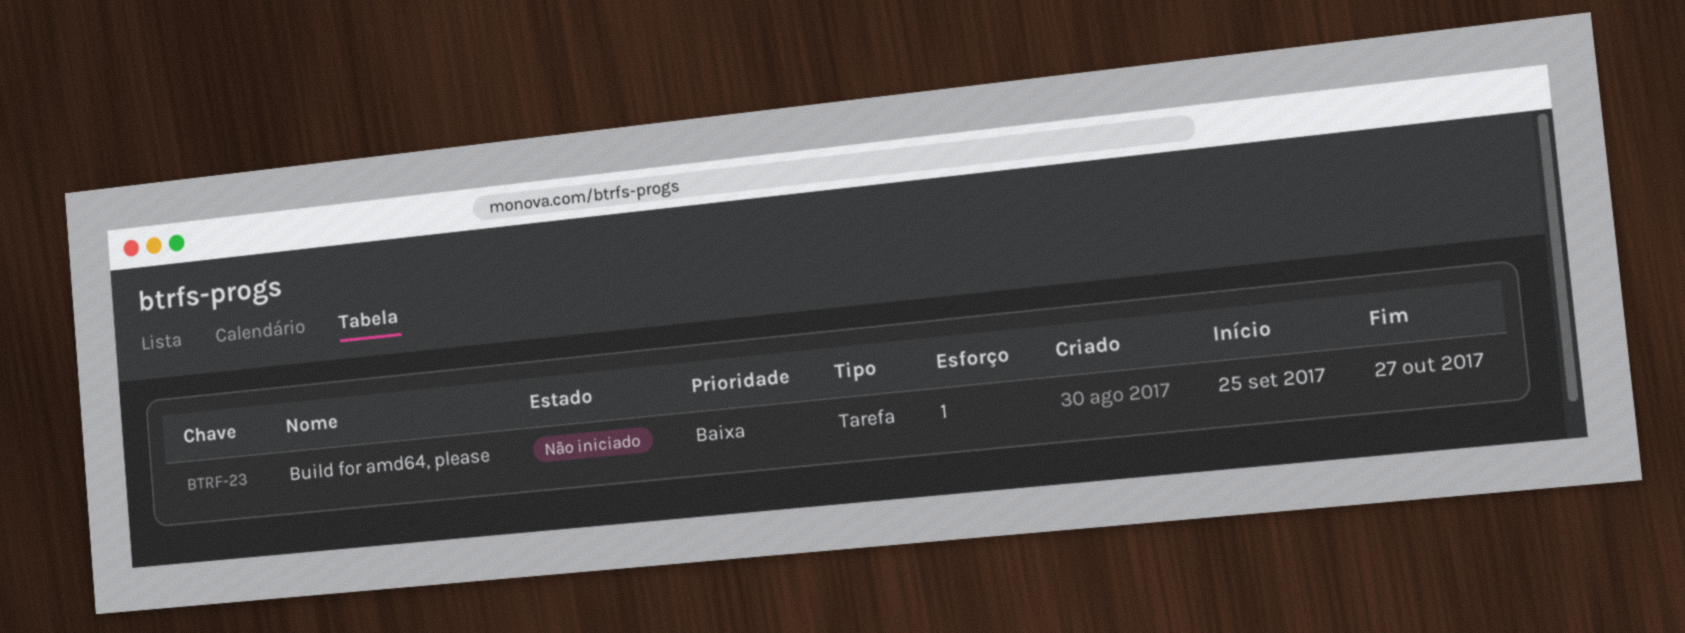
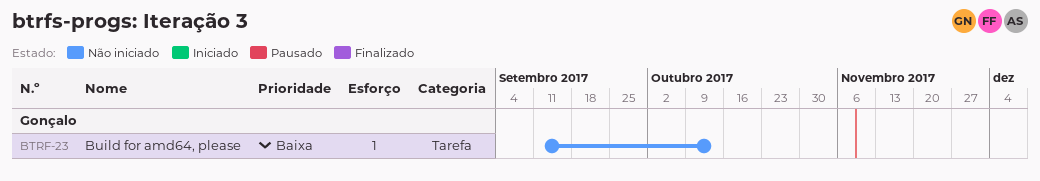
BTRF-23, start: Sep 25 -> Sep 11
BTRF-23, due: Oct 27 -> Oct 13

